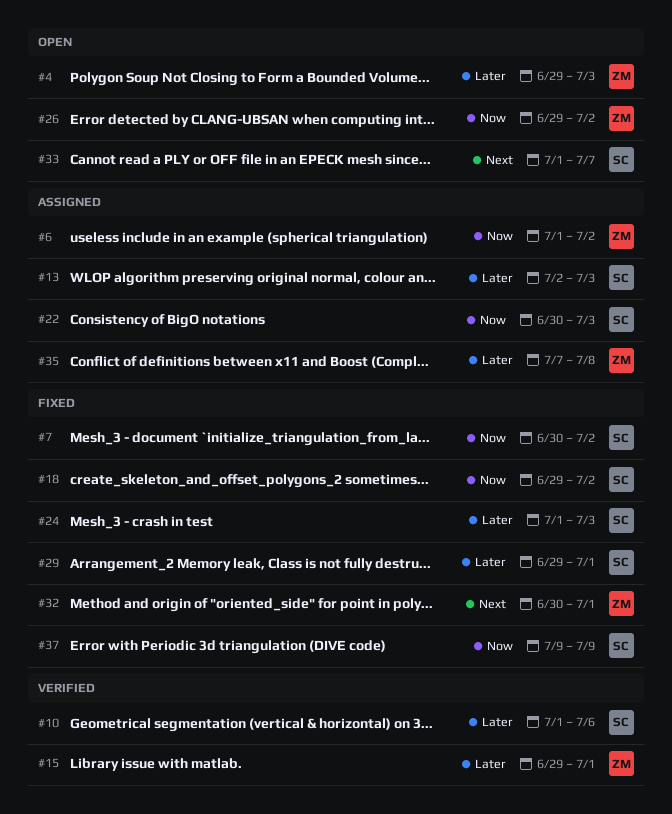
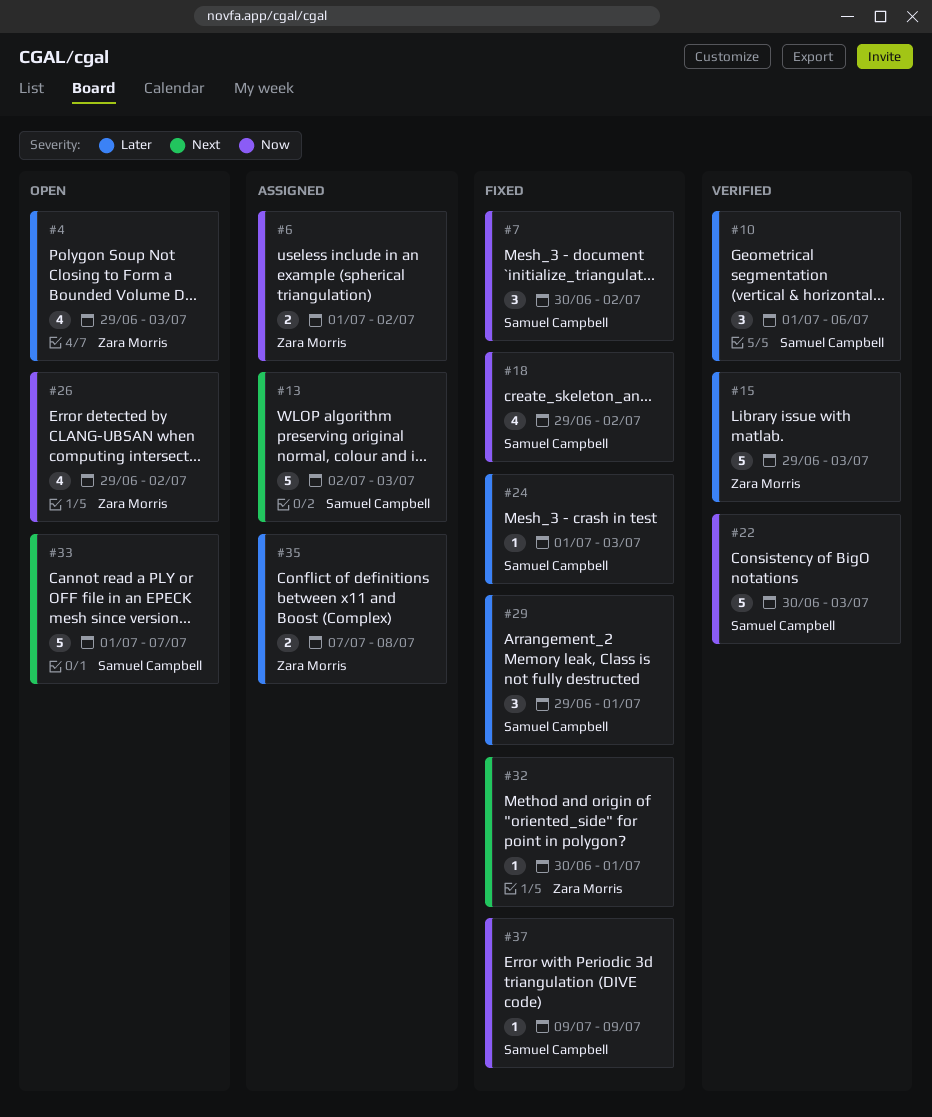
#13, priority: Later -> Next
#15, due: Jul 1 -> Jul 3
#22, status: Assigned -> Verified

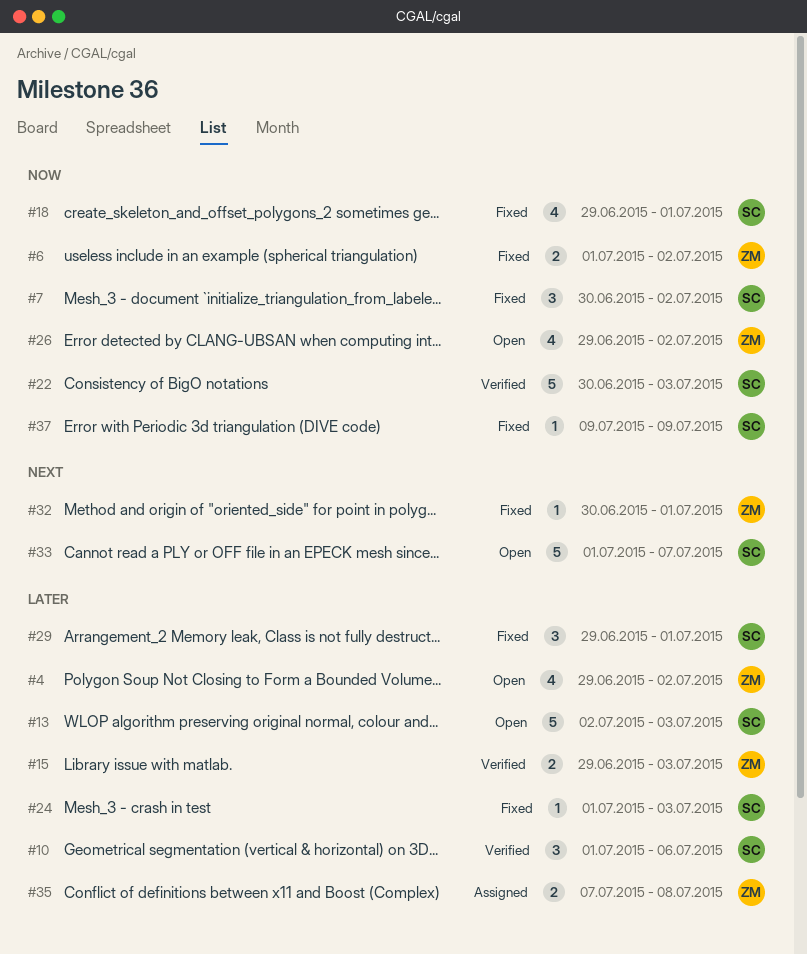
#4, due: Jul 3 -> Jul 2
#6, status: Assigned -> Fixed
#13, status: Assigned -> Open
#13, priority: Next -> Later
#15, estimate: 5 -> 2
#18, due: Jul 2 -> Jul 1

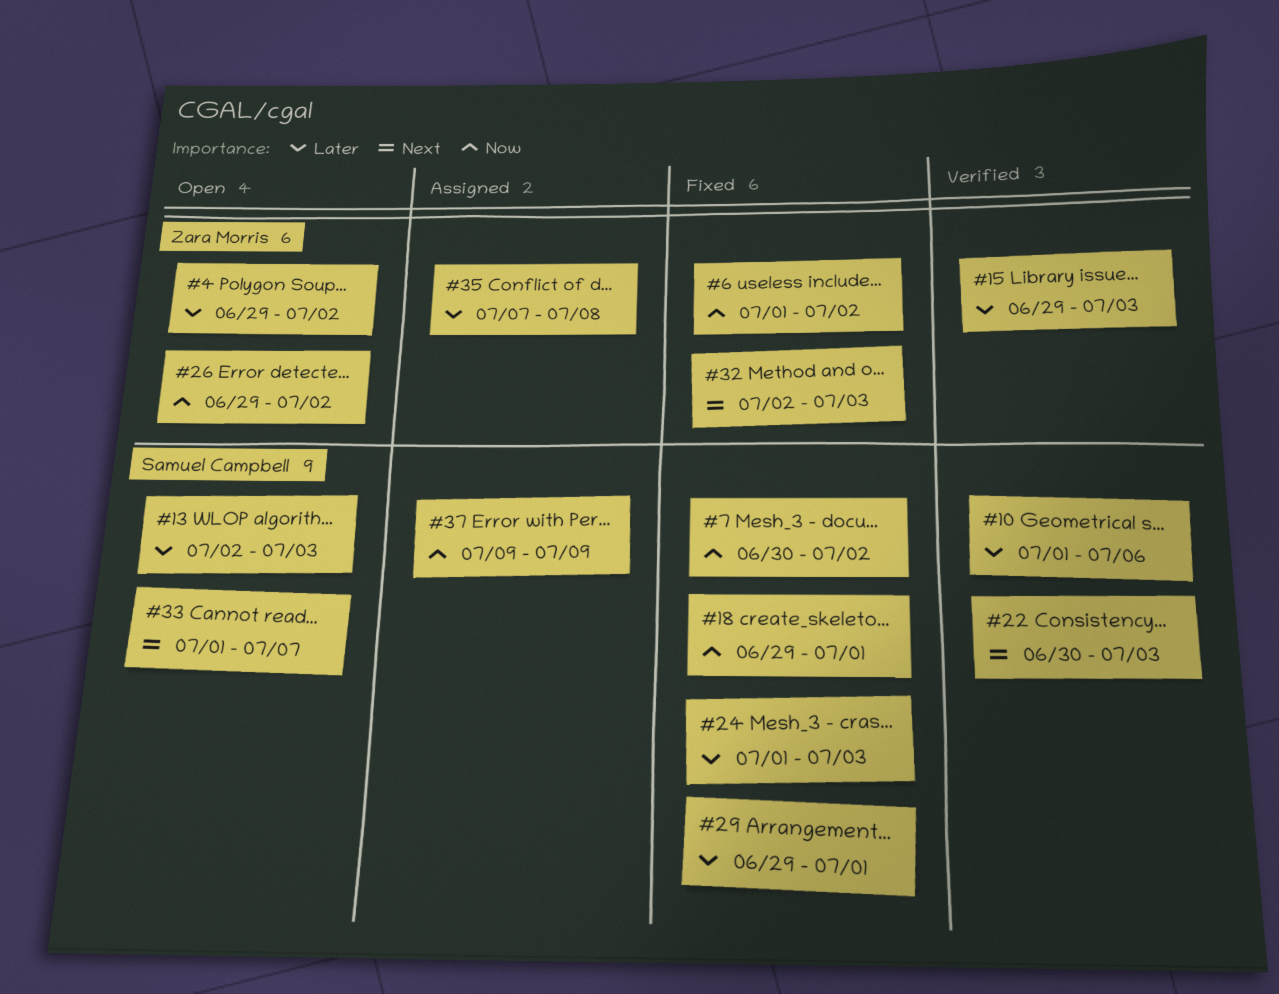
#22, priority: Now -> Next
#32, start: Jun 30 -> Jul 2
#32, due: Jul 1 -> Jul 3
#37, status: Fixed -> Assigned

